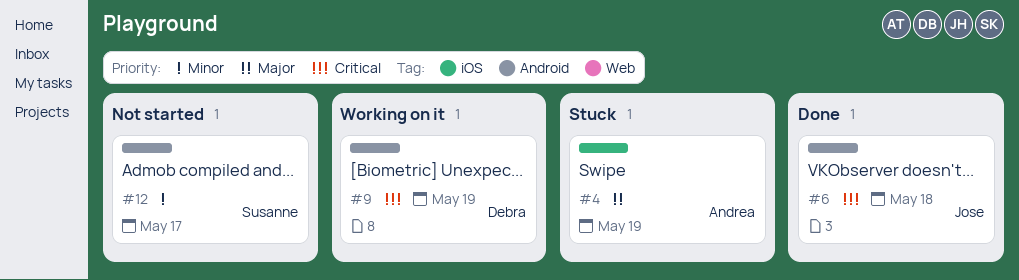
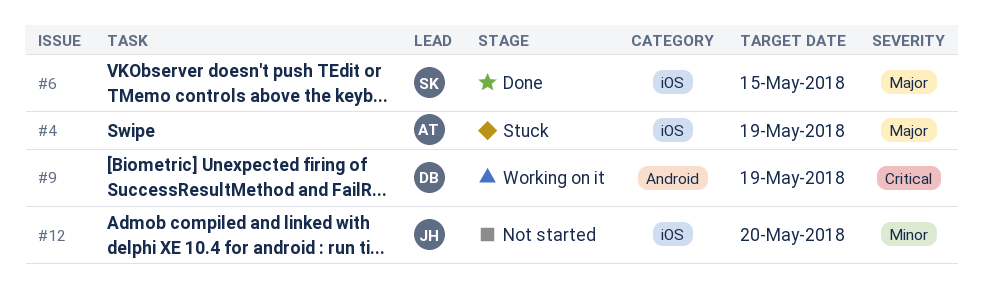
#6, owner: Jose -> Susanne
#6, priority: Critical -> Major
#6, label: Android -> iOS
#6, due: May 18 -> May 15
#12, owner: Susanne -> Jose
#12, label: Android -> iOS
#12, due: May 17 -> May 20

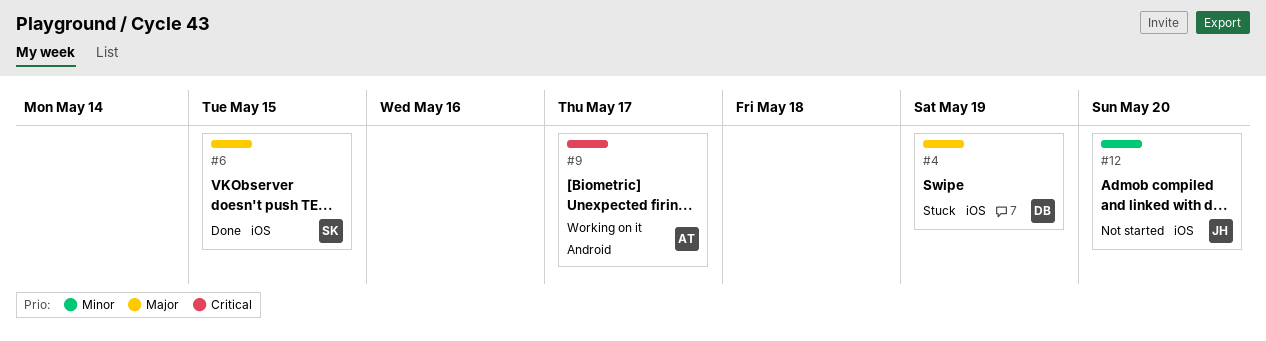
#4, owner: AT -> DB
#9, owner: DB -> AT
#9, due: May 19 -> May 17

